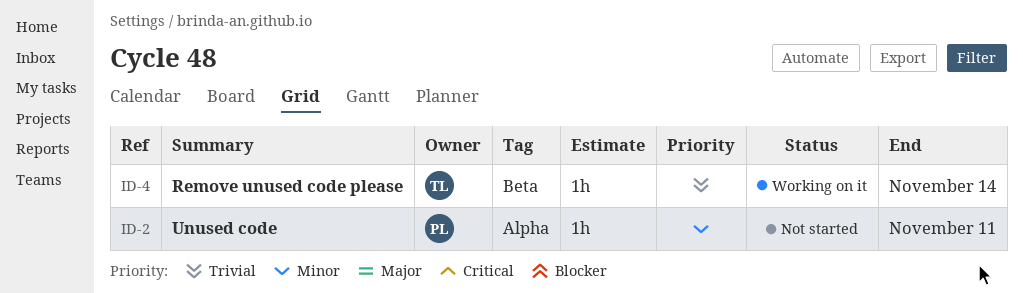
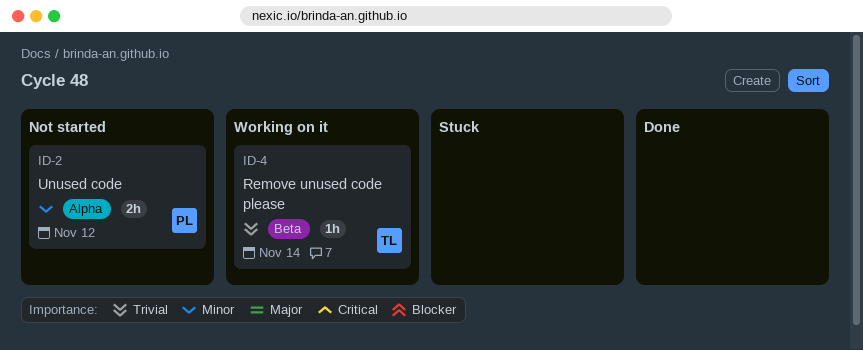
ID-2, estimate: 1h -> 2h
ID-2, due: Nov 11 -> Nov 12

